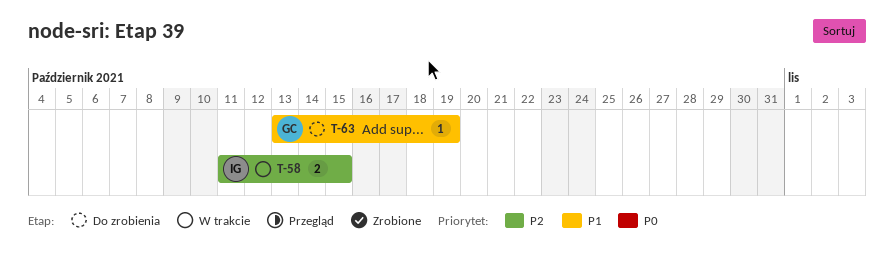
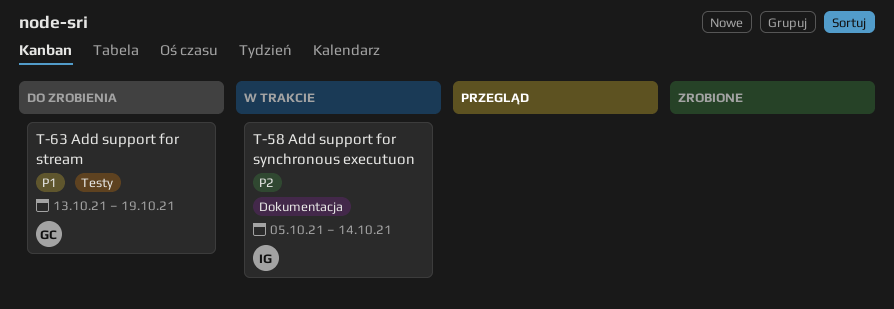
T-58, start: Oct 11 -> Oct 5
T-58, due: Oct 15 -> Oct 14

